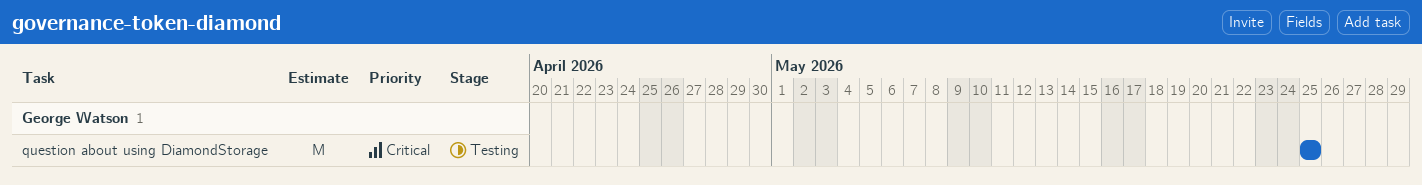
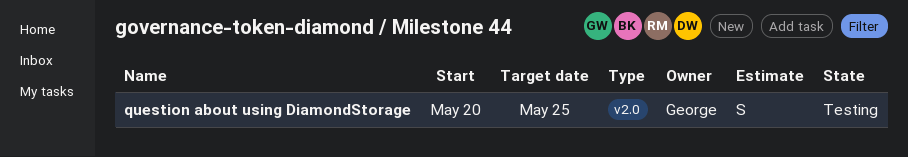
question about using DiamondStorage, estimate: M -> S
question about using DiamondStorage, start: May 25 -> May 20

